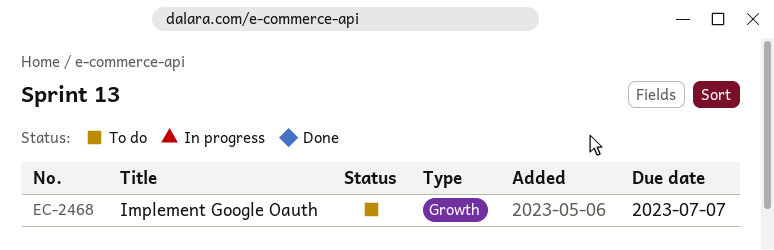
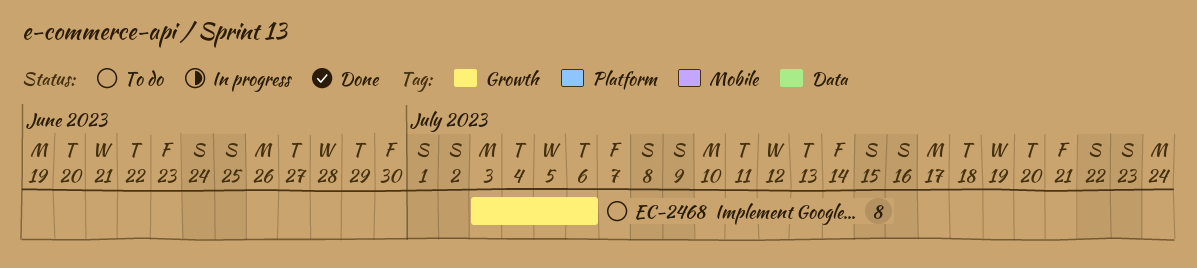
EC-2468, due: Jul 7 -> Jul 6

